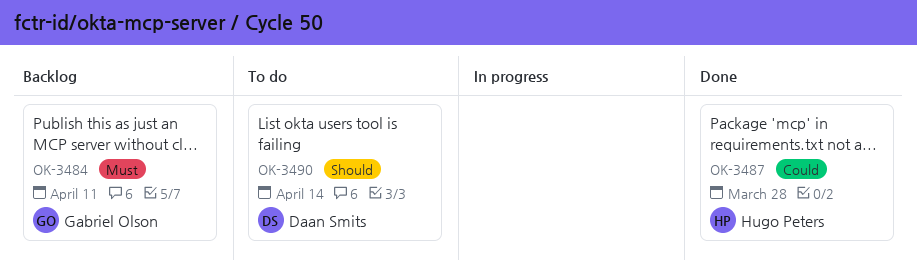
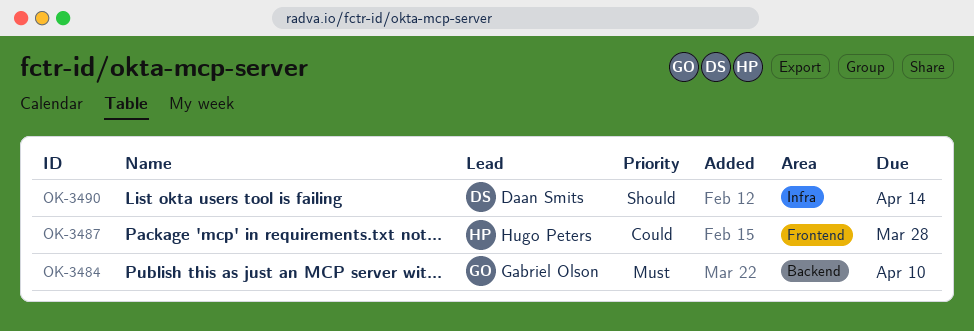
OK-3484, due: Apr 11 -> Apr 10

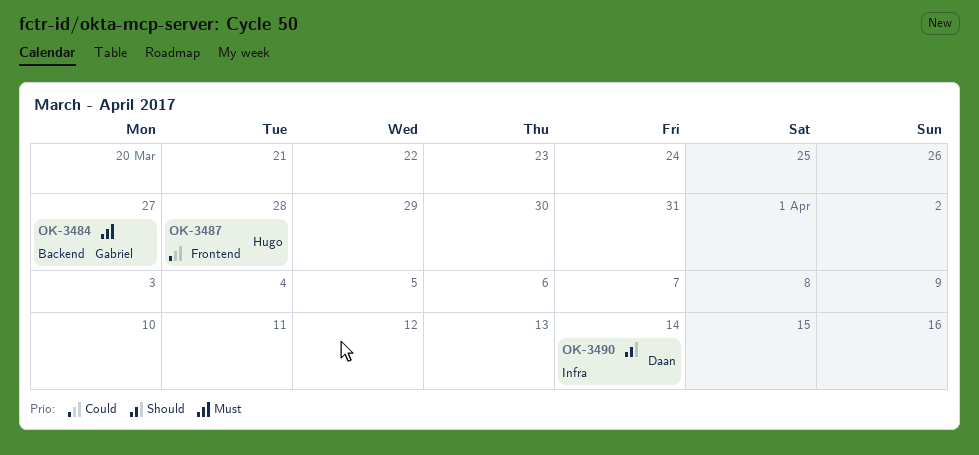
OK-3484, due: Apr 10 -> Mar 27

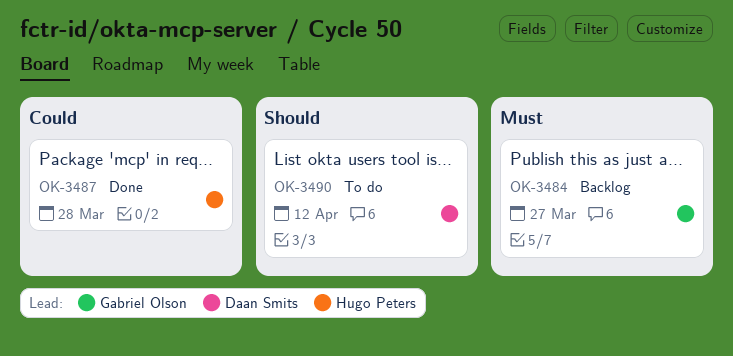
OK-3490, due: Apr 14 -> Apr 12

